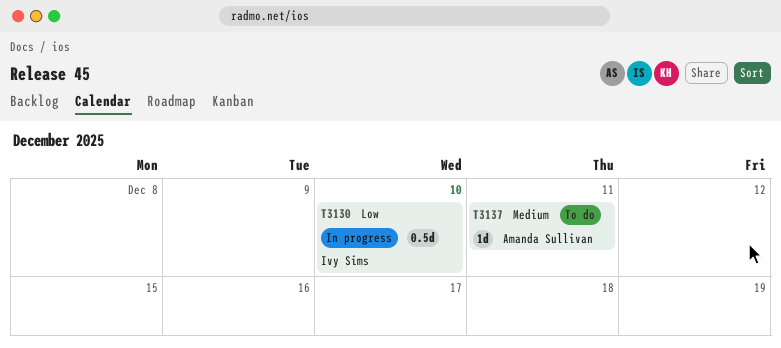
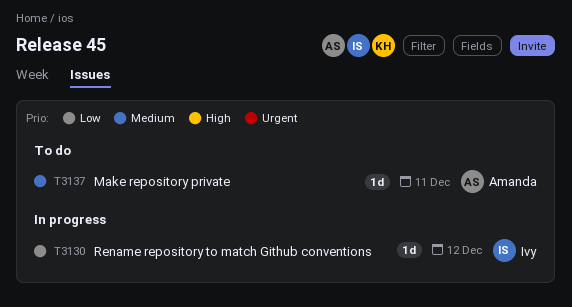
T3130, estimate: 0.5d -> 1d
T3130, due: Dec 10 -> Dec 12

